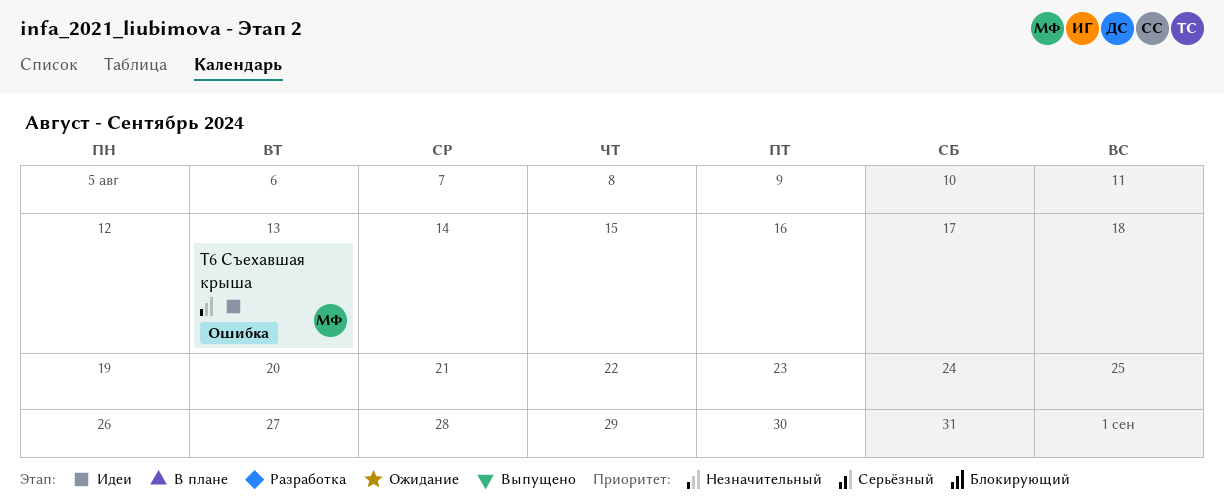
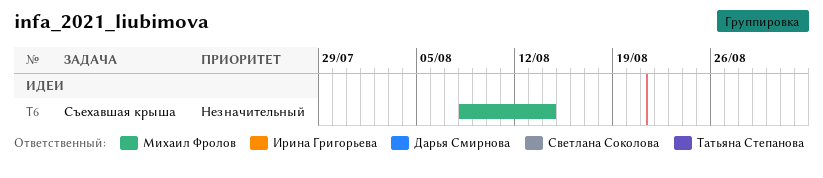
T6, due: Aug 13 -> Aug 14

